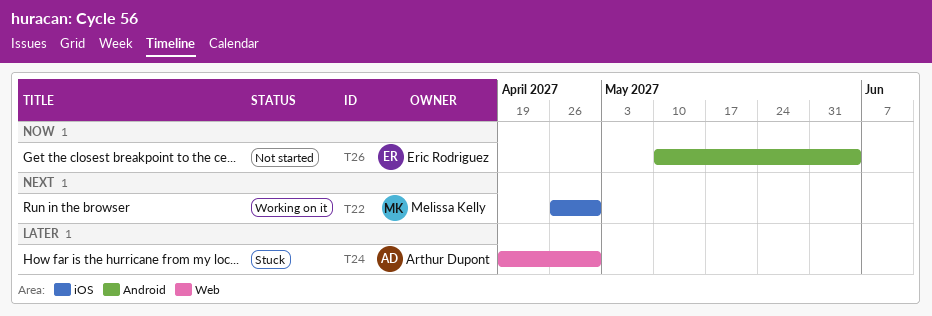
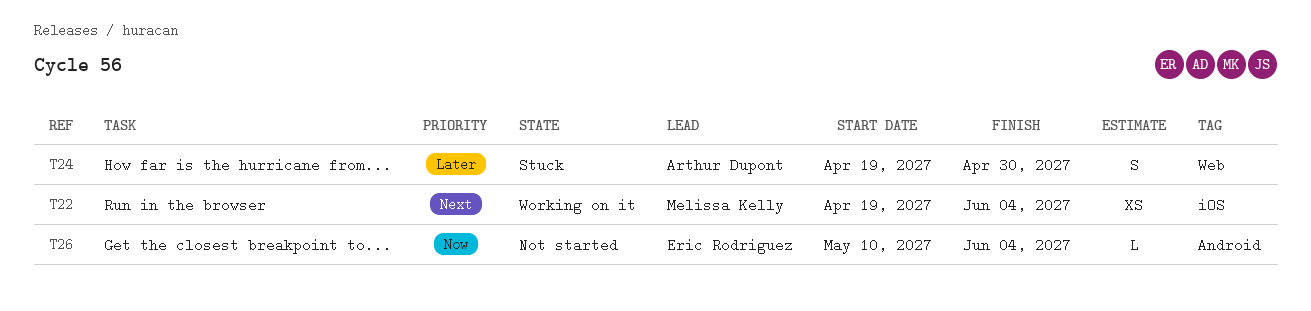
T22, start: Apr 26 -> Apr 19
T22, due: Apr 30 -> Jun 4

